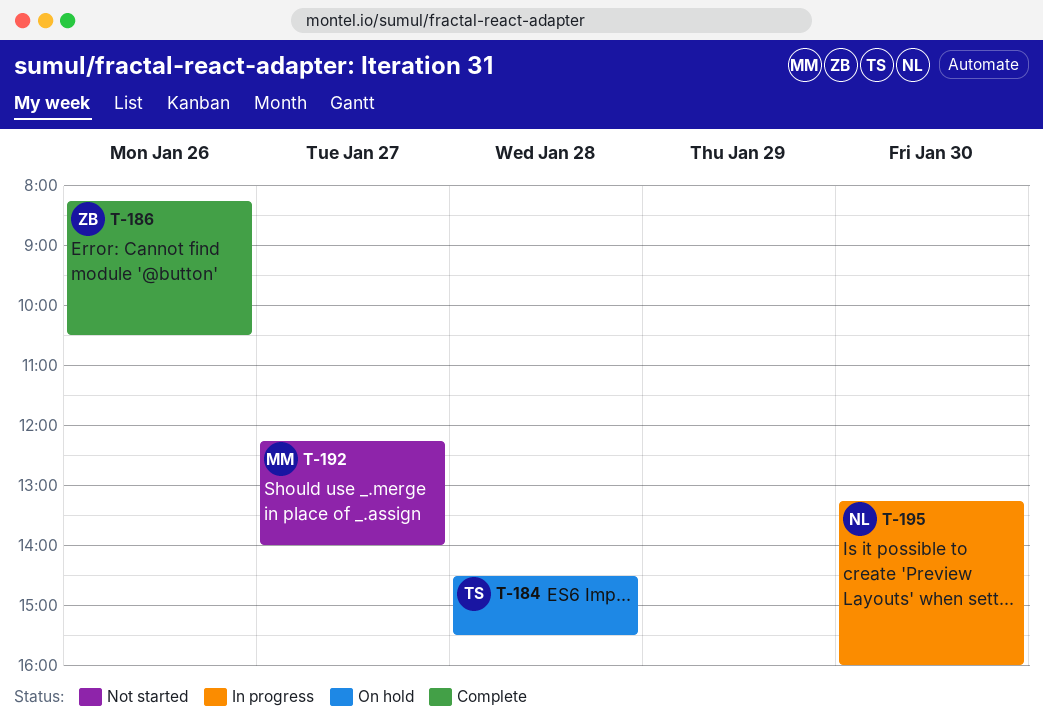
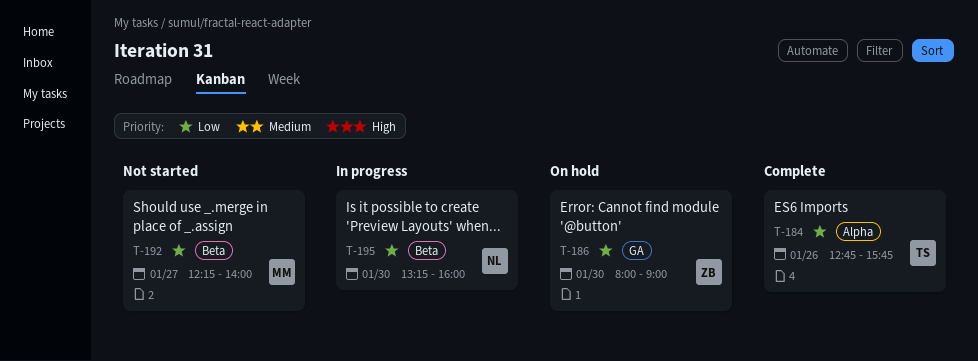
T-184, status: On hold -> Complete
T-184, day: Jan 28 -> Jan 26
T-184, begins: 14:30 -> 12:45
T-184, ends: 15:30 -> 15:45
T-186, status: Complete -> On hold
T-186, day: Jan 26 -> Jan 30
T-186, begins: 08:15 -> 08:00
T-186, ends: 10:30 -> 09:00

